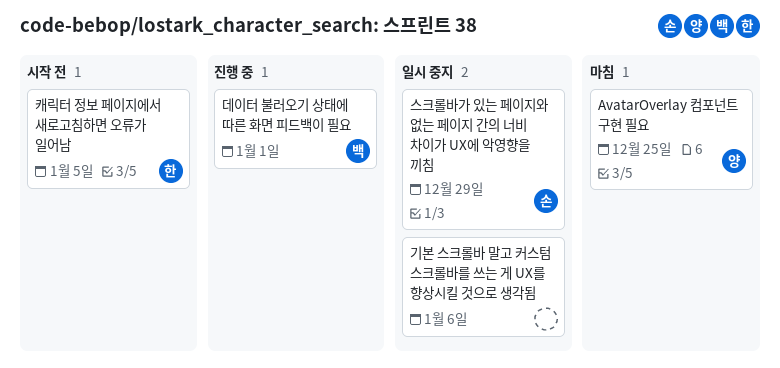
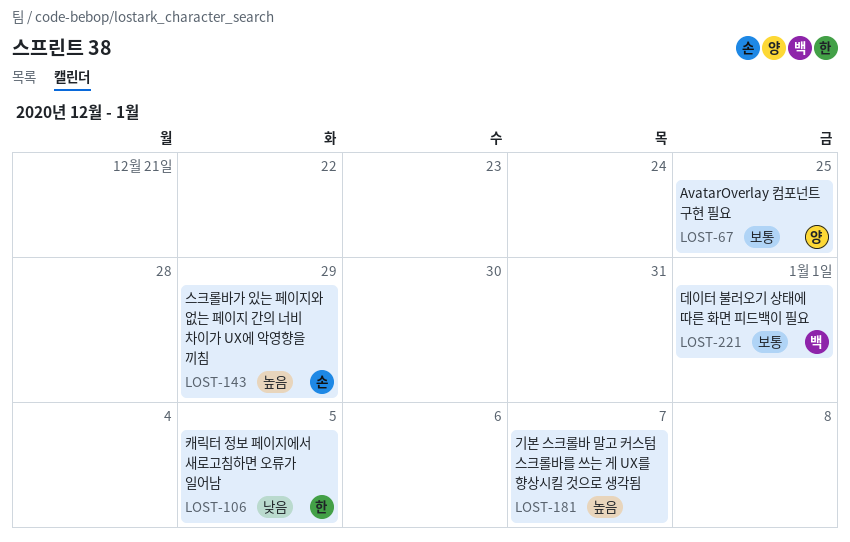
기본 스크롤바 말고 커스텀 스크롤바를 쓰는 게 UX를 향상시킬 것으로 생각됨, due: Jan 6 -> Jan 7

